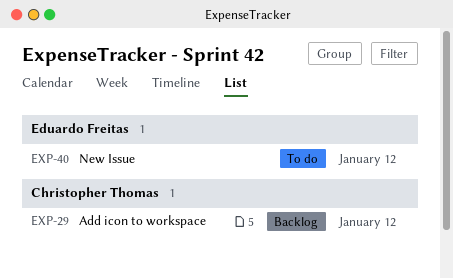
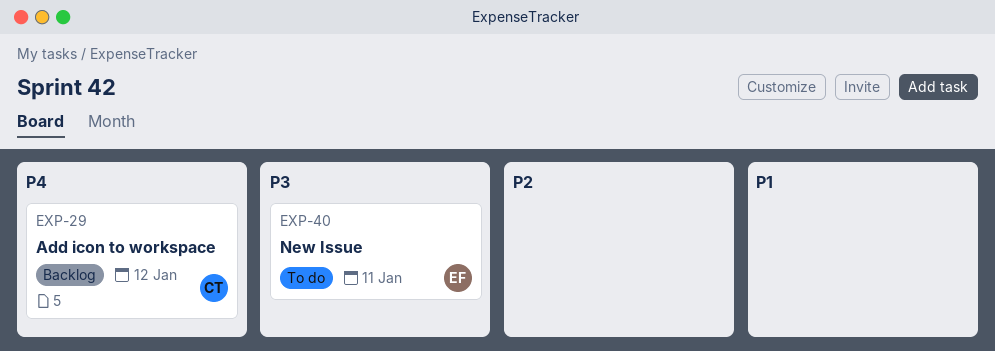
EXP-40, due: Jan 12 -> Jan 11

